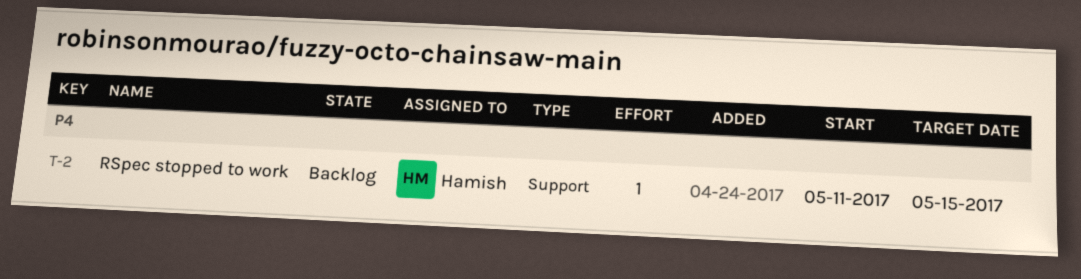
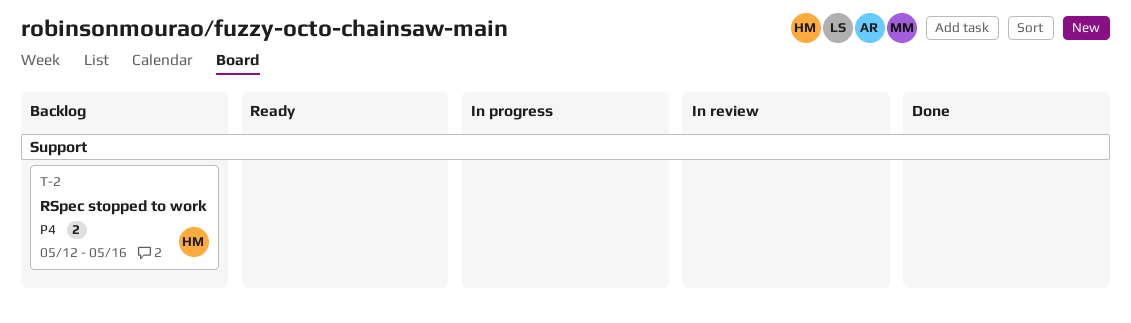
T-2, estimate: 1 -> 2
T-2, start: May 11 -> May 12
T-2, due: May 15 -> May 16

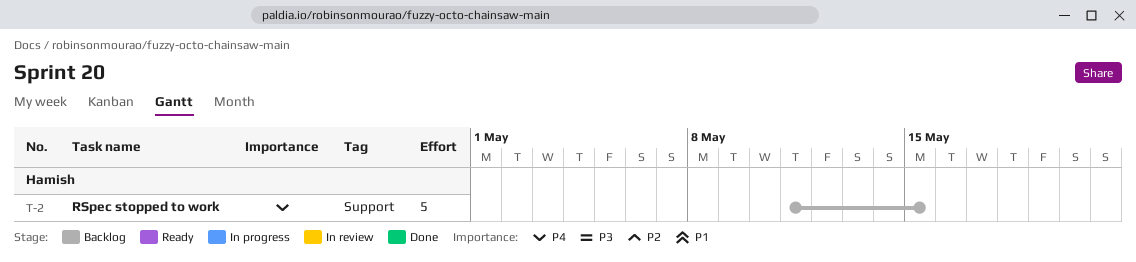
T-2, estimate: 2 -> 5
T-2, start: May 12 -> May 11
T-2, due: May 16 -> May 15

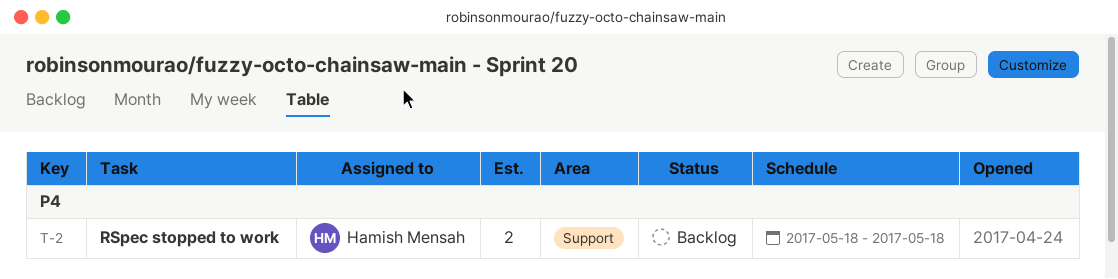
T-2, estimate: 5 -> 2
T-2, start: May 11 -> May 18
T-2, due: May 15 -> May 18

